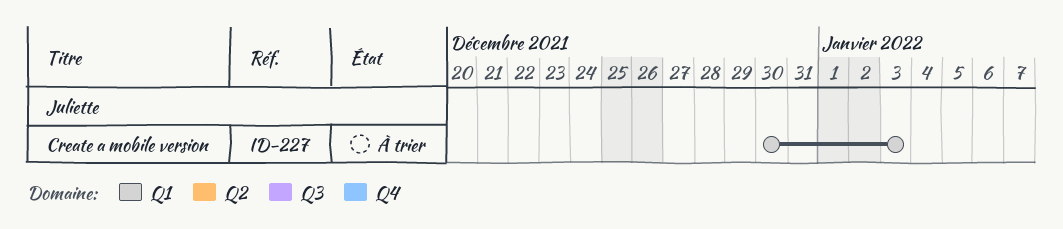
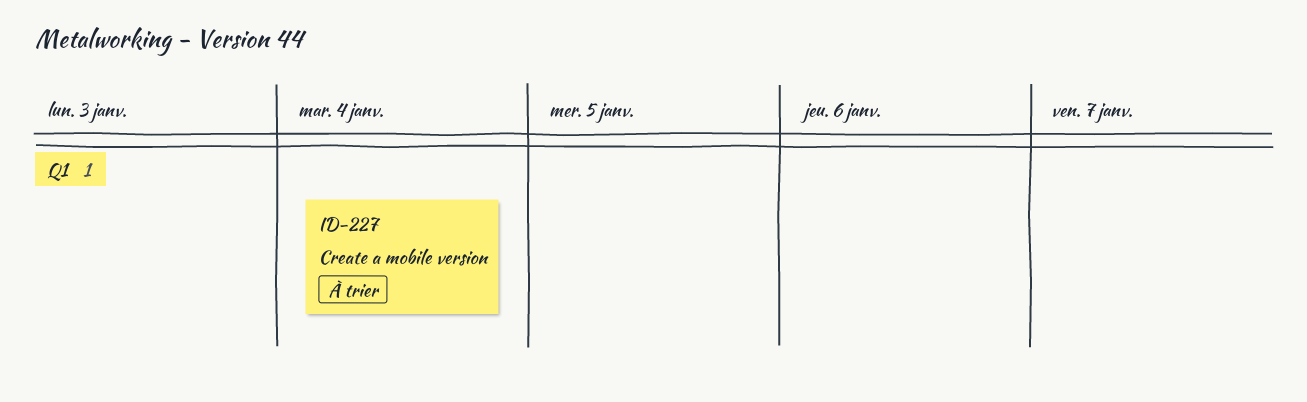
ID-227, due: Jan 3 -> Jan 4

